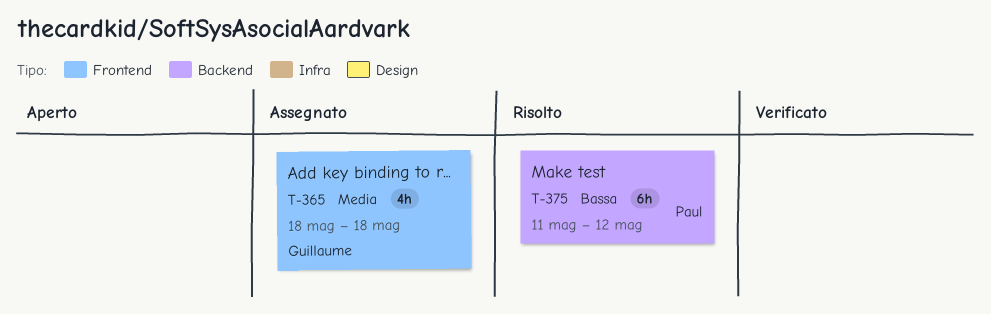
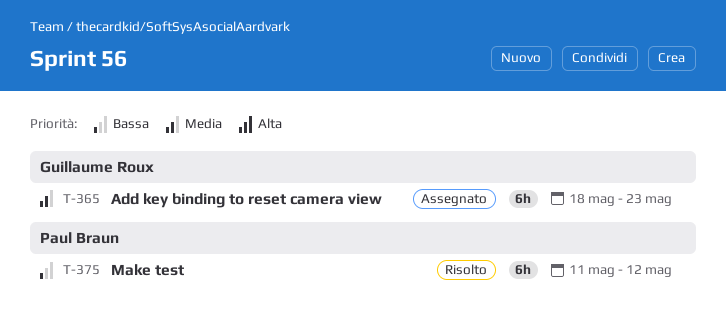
T-365, estimate: 4h -> 6h
T-365, due: May 18 -> May 23

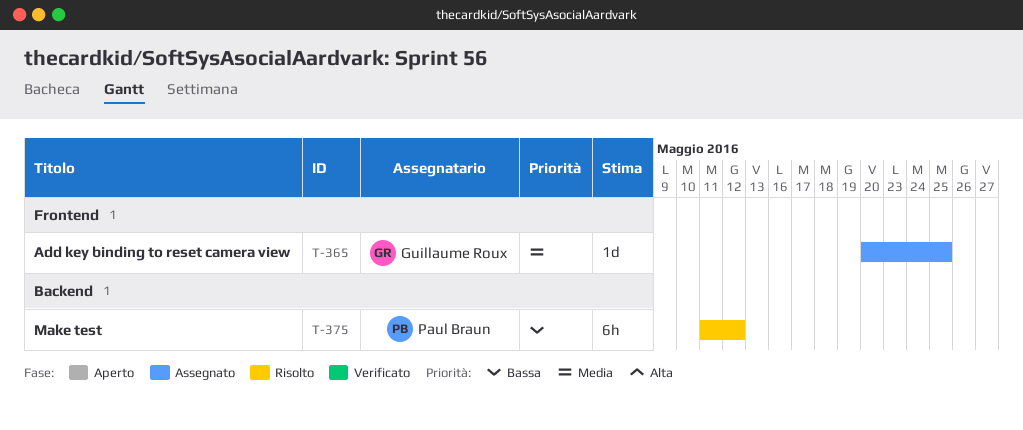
T-365, estimate: 6h -> 1d
T-365, start: May 18 -> May 20
T-365, due: May 23 -> May 25

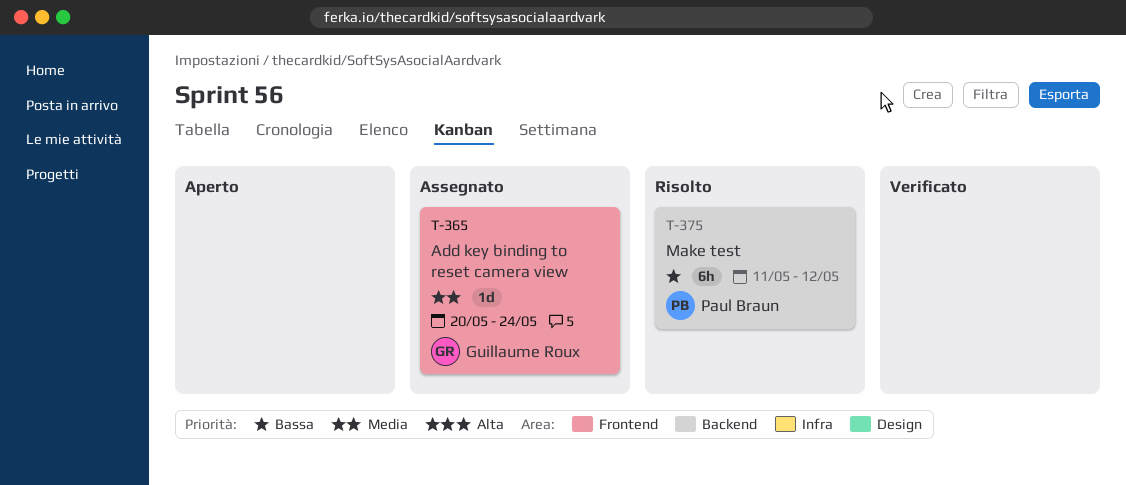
T-365, due: May 25 -> May 24

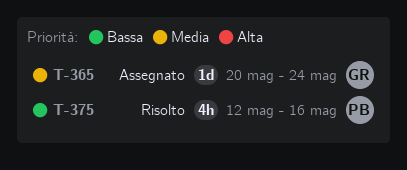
T-375, estimate: 6h -> 4h
T-375, start: May 11 -> May 12
T-375, due: May 12 -> May 16

